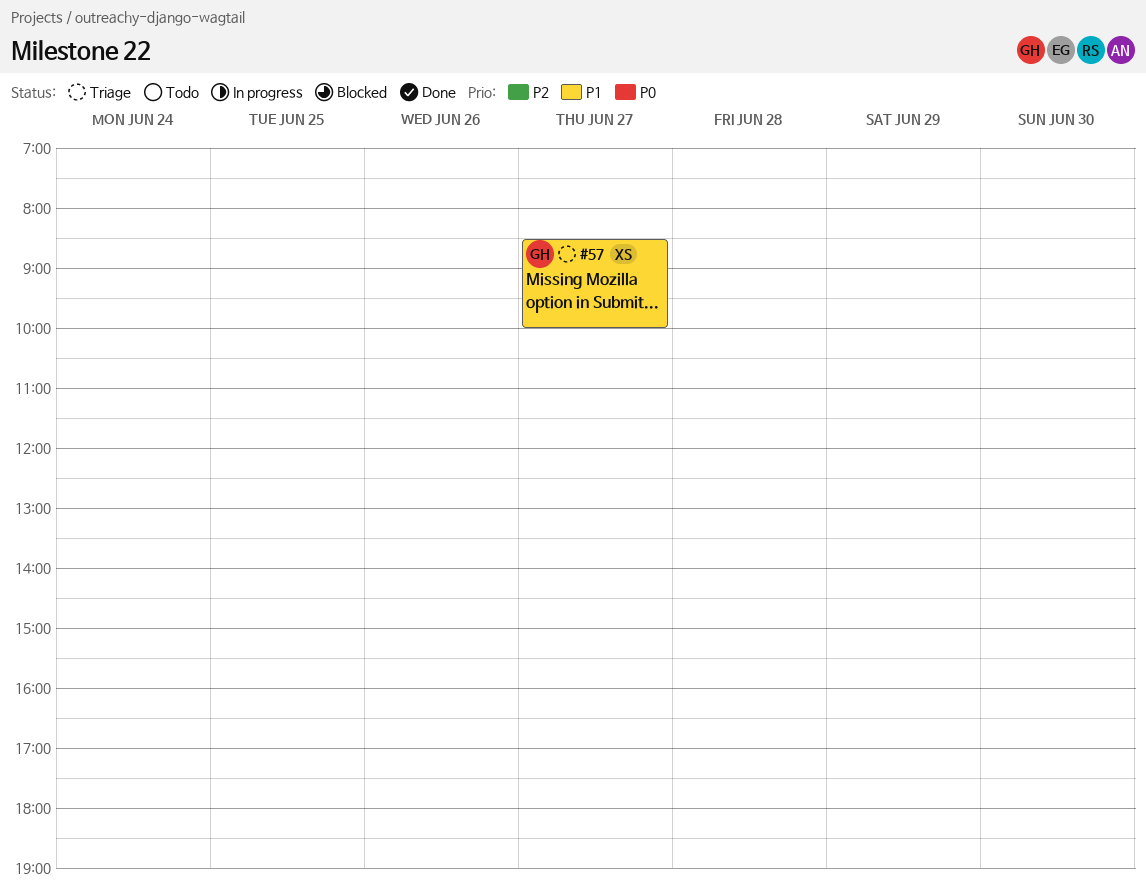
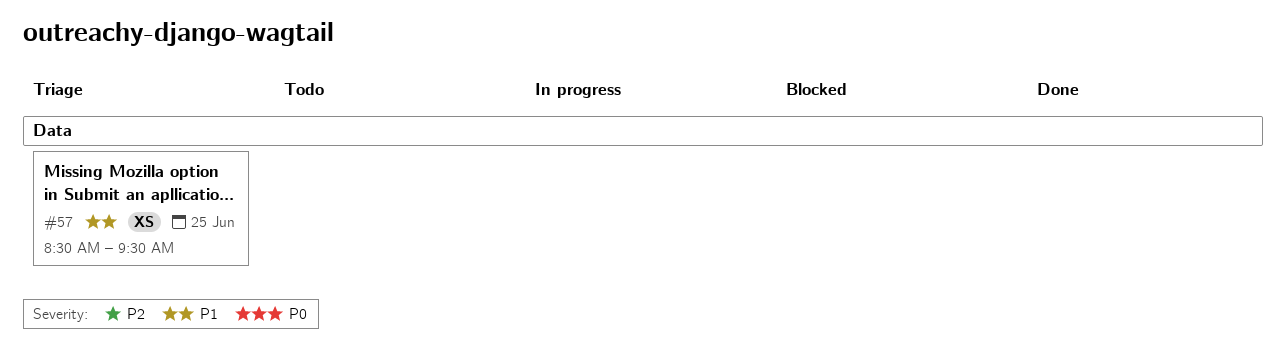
#57, day: Jun 27 -> Jun 25
#57, ends: 10:00 -> 09:30

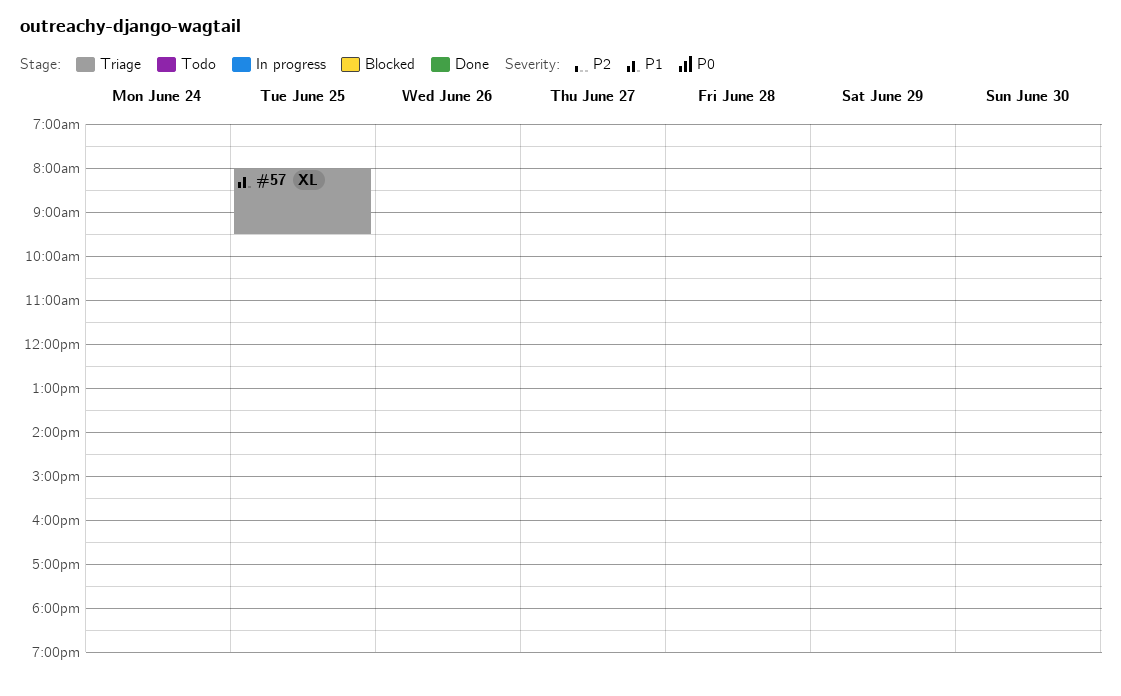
#57, estimate: XS -> XL
#57, begins: 08:30 -> 08:00

